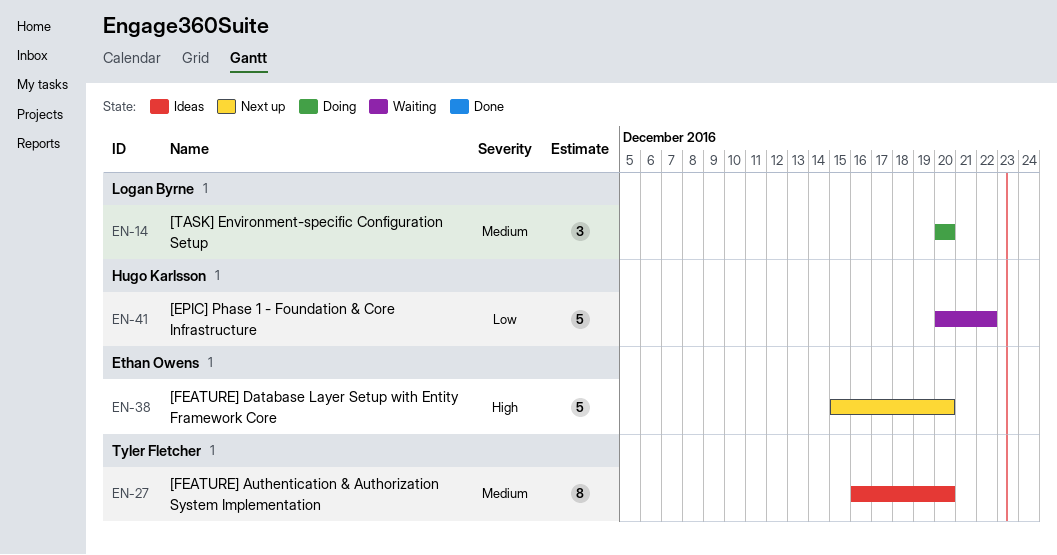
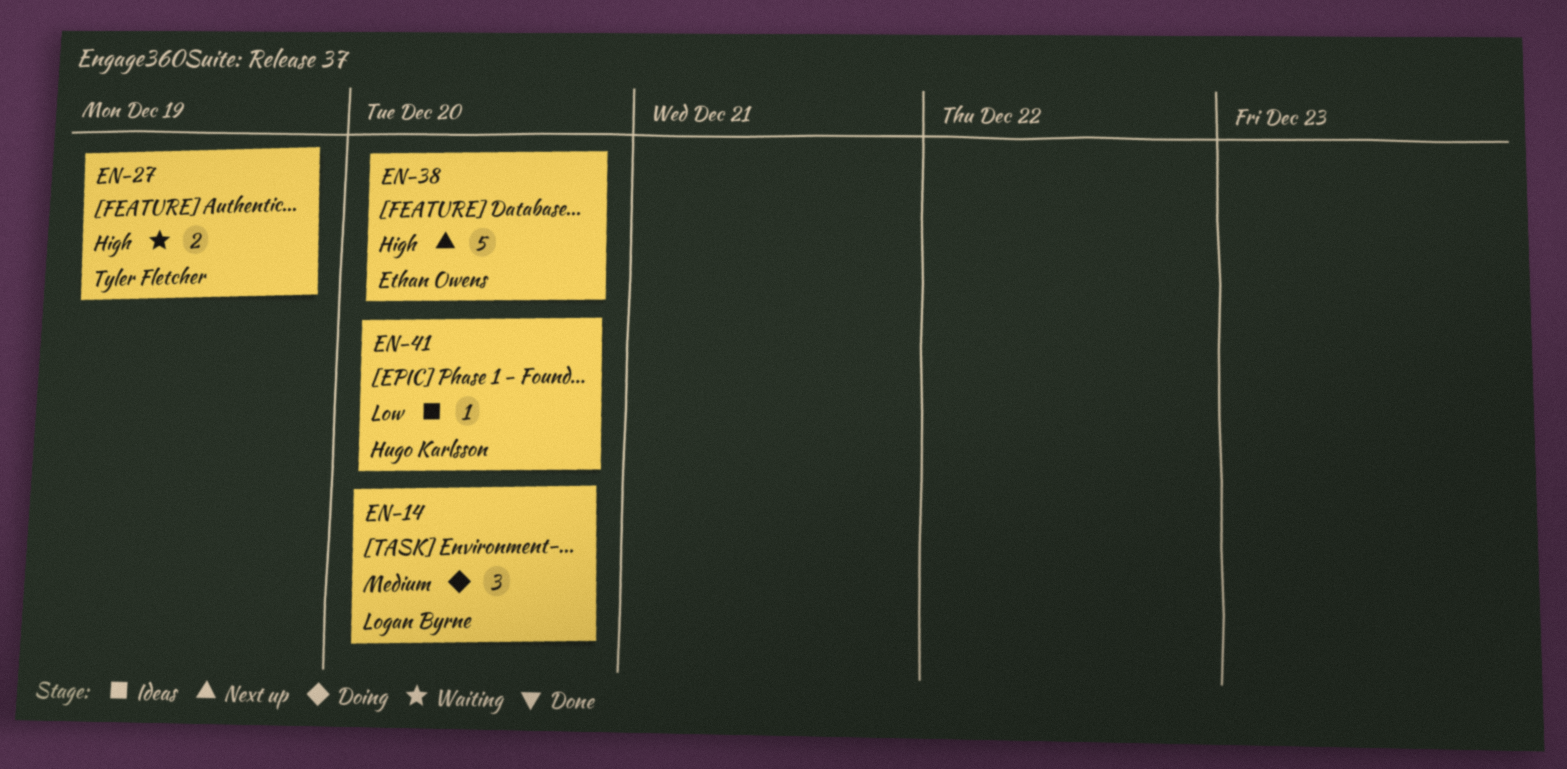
EN-27, status: Ideas -> Waiting
EN-27, priority: Medium -> High
EN-27, estimate: 8 -> 2
EN-27, due: Dec 20 -> Dec 19
EN-41, status: Waiting -> Ideas
EN-41, estimate: 5 -> 1
EN-41, due: Dec 22 -> Dec 20

